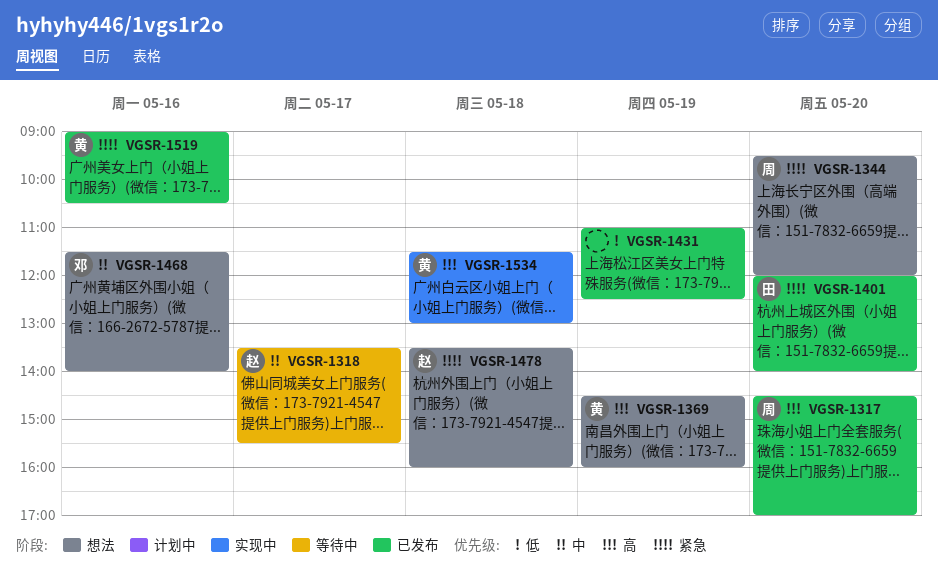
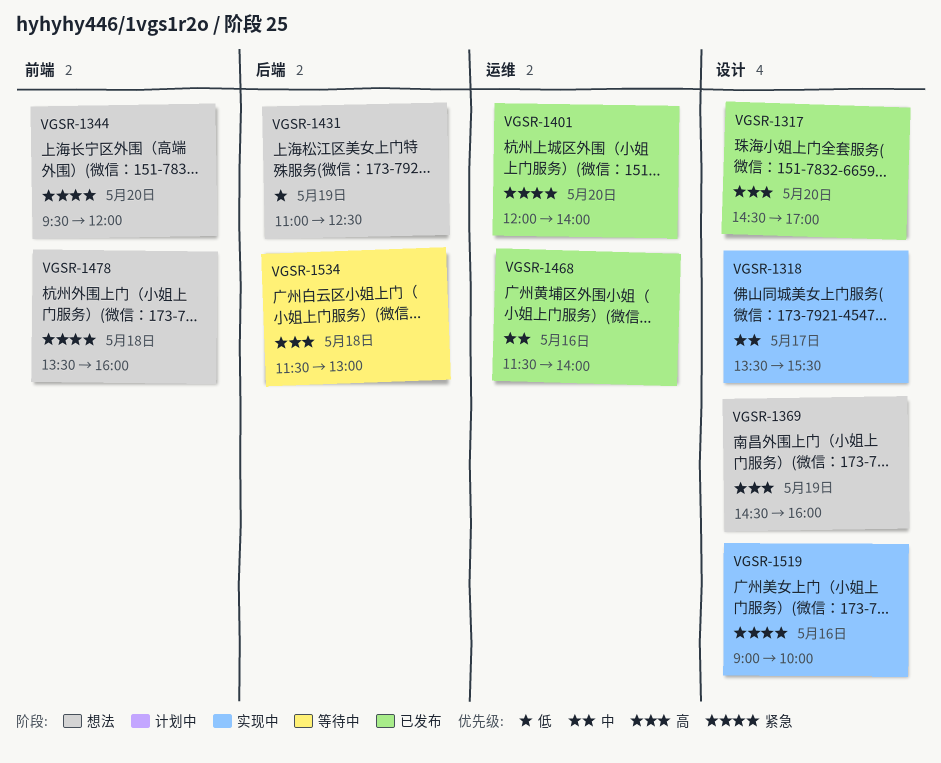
VGSR-1318, status: 等待中 -> 实现中
VGSR-1431, status: 已发布 -> 想法
VGSR-1468, status: 想法 -> 已发布
VGSR-1519, status: 已发布 -> 实现中
VGSR-1519, ends: 10:30 -> 10:00
VGSR-1534, status: 实现中 -> 等待中

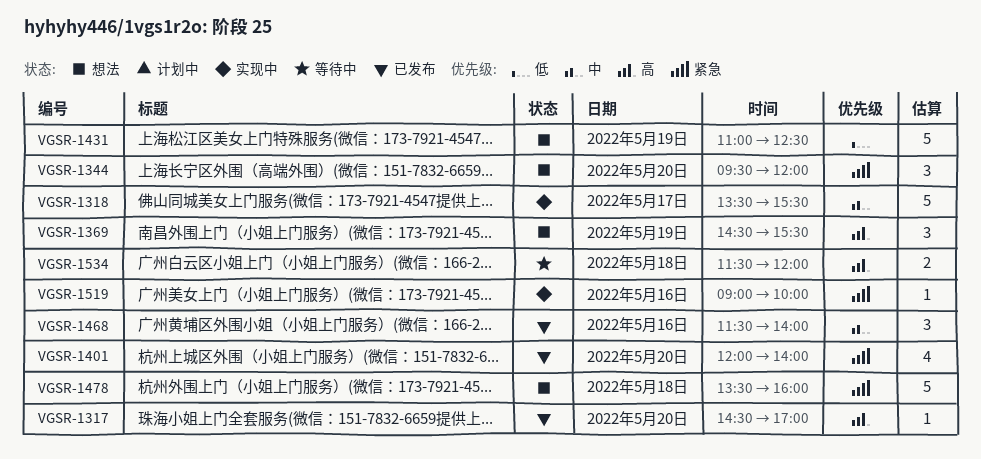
VGSR-1369, ends: 16:00 -> 15:30
VGSR-1534, ends: 13:00 -> 12:00

